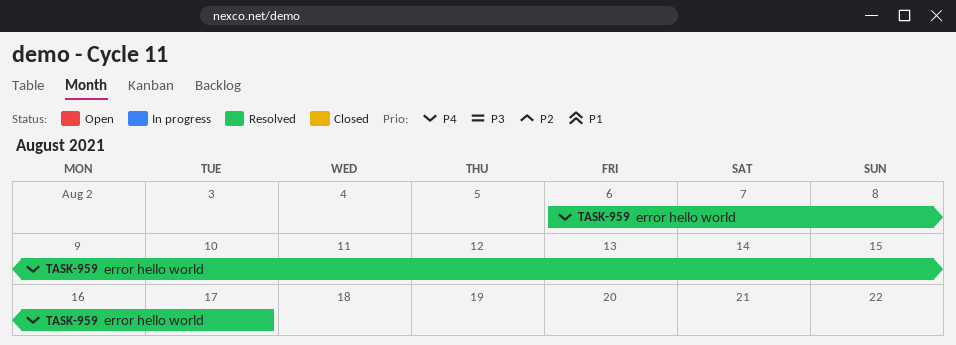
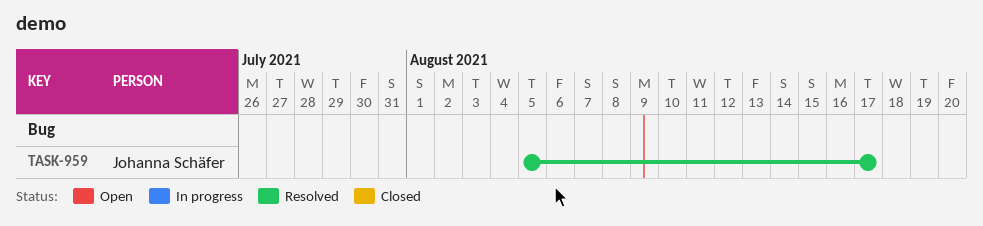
TASK-959, start: Aug 6 -> Aug 5

